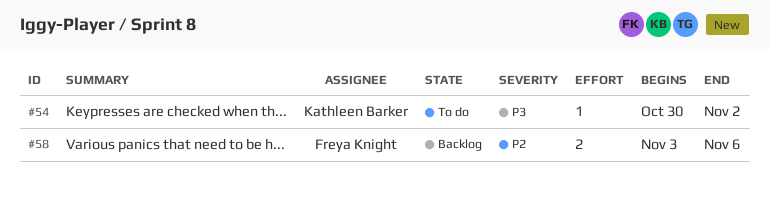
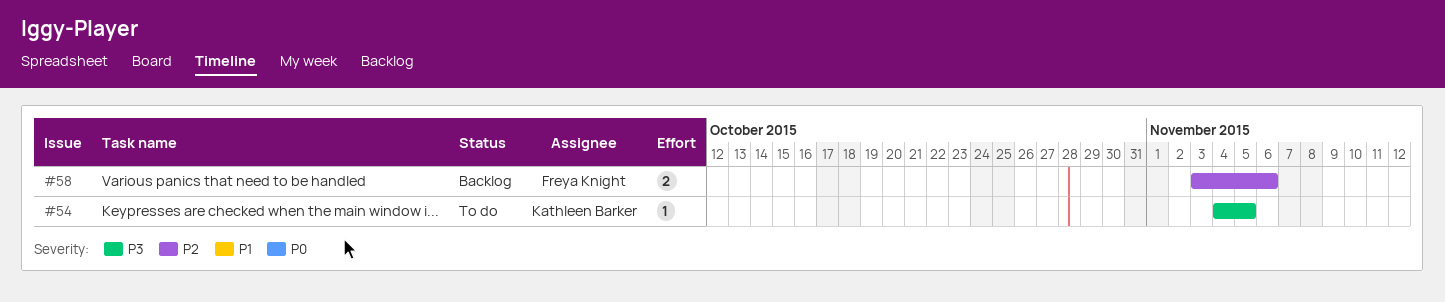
#54, start: Oct 30 -> Nov 4
#54, due: Nov 2 -> Nov 5

